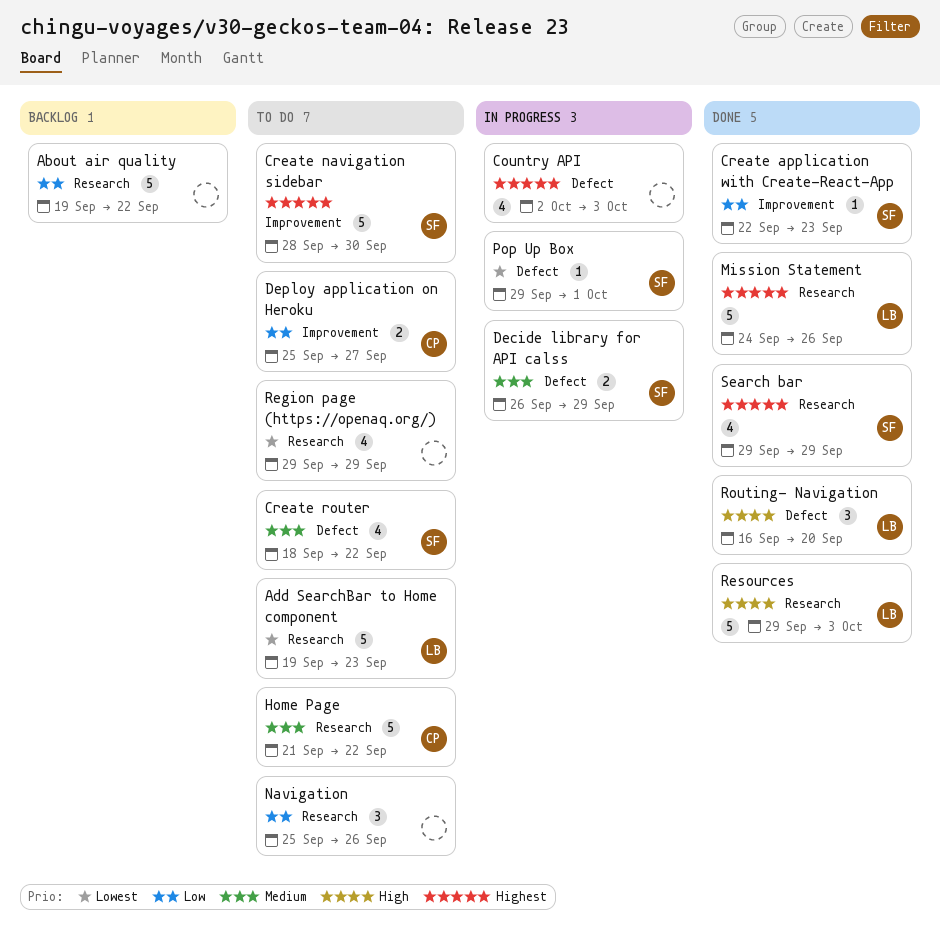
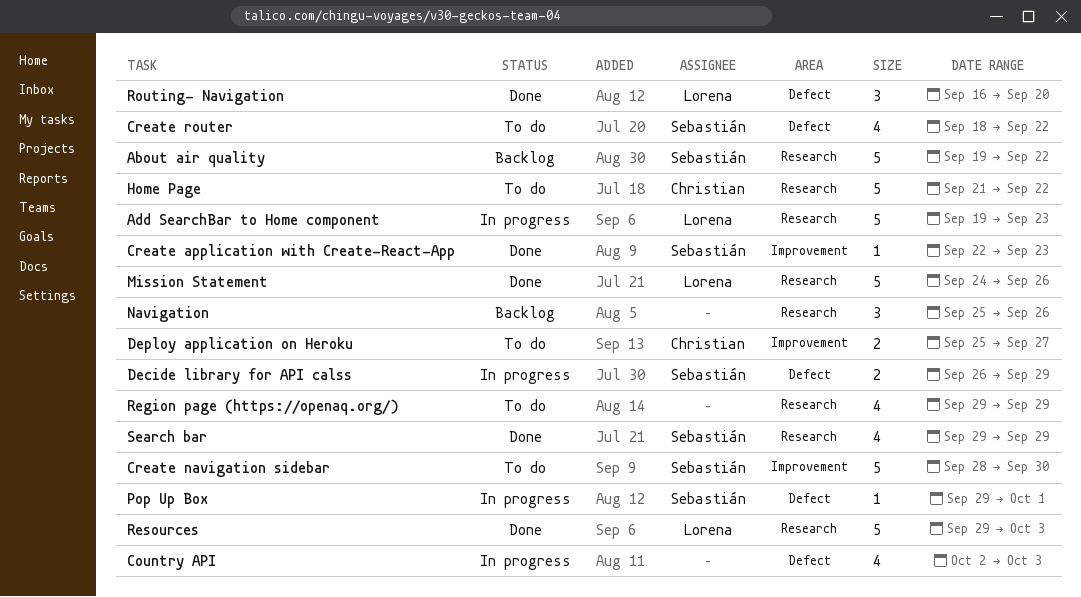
About air quality, owner: none -> Sebastián
Add SearchBar to Home component, status: To do -> In progress
Navigation, status: To do -> Backlog

